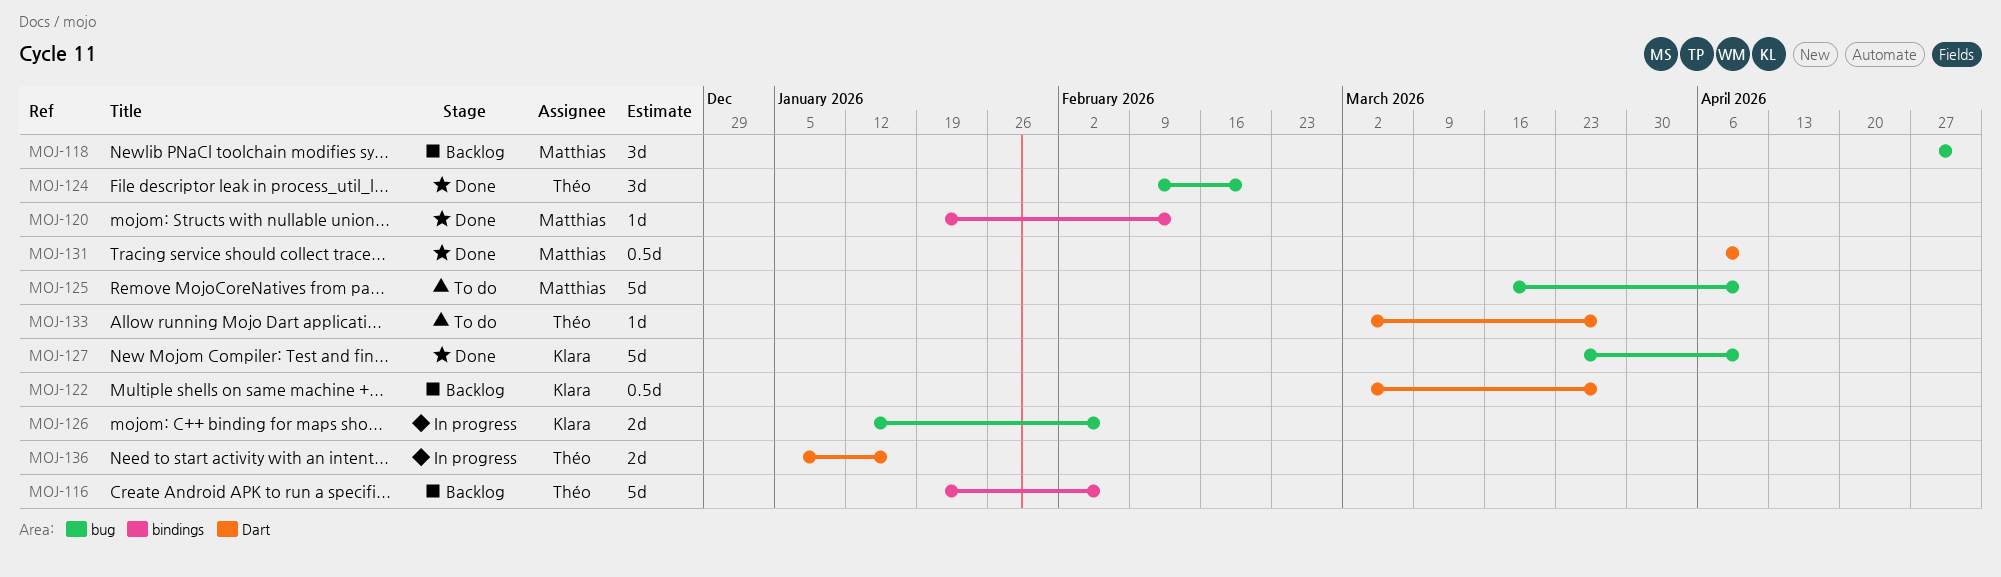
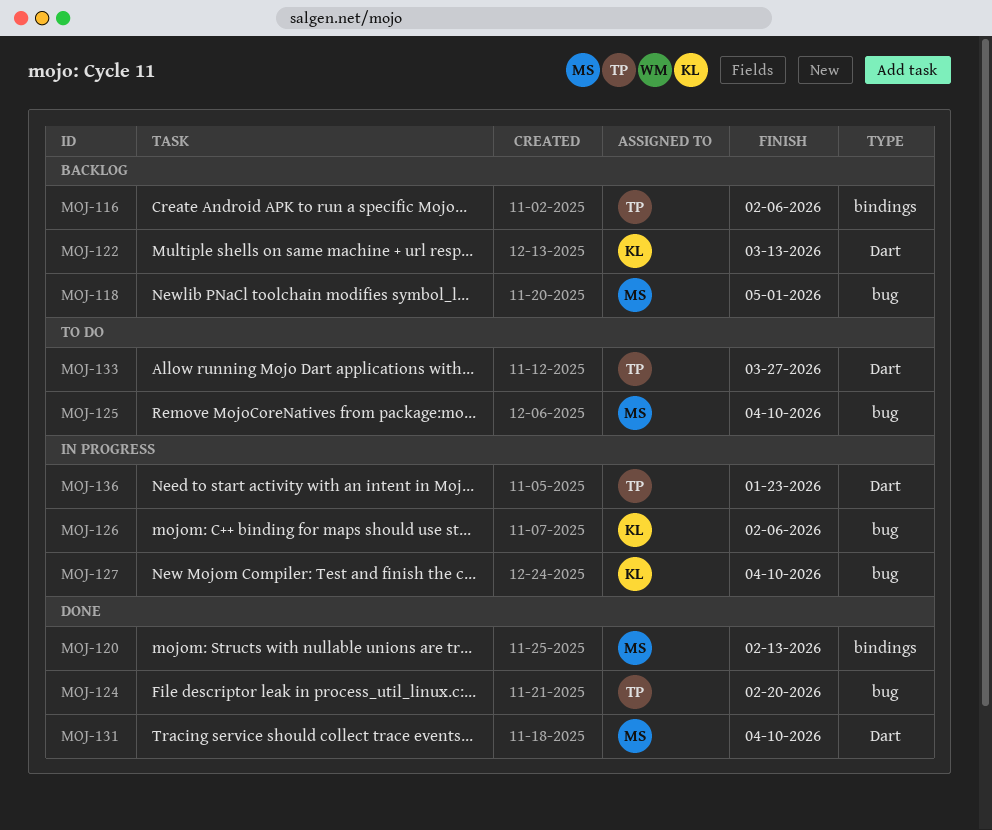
MOJ-122, due: Mar 27 -> Mar 13
MOJ-127, status: Done -> In progress
MOJ-136, due: Jan 16 -> Jan 23

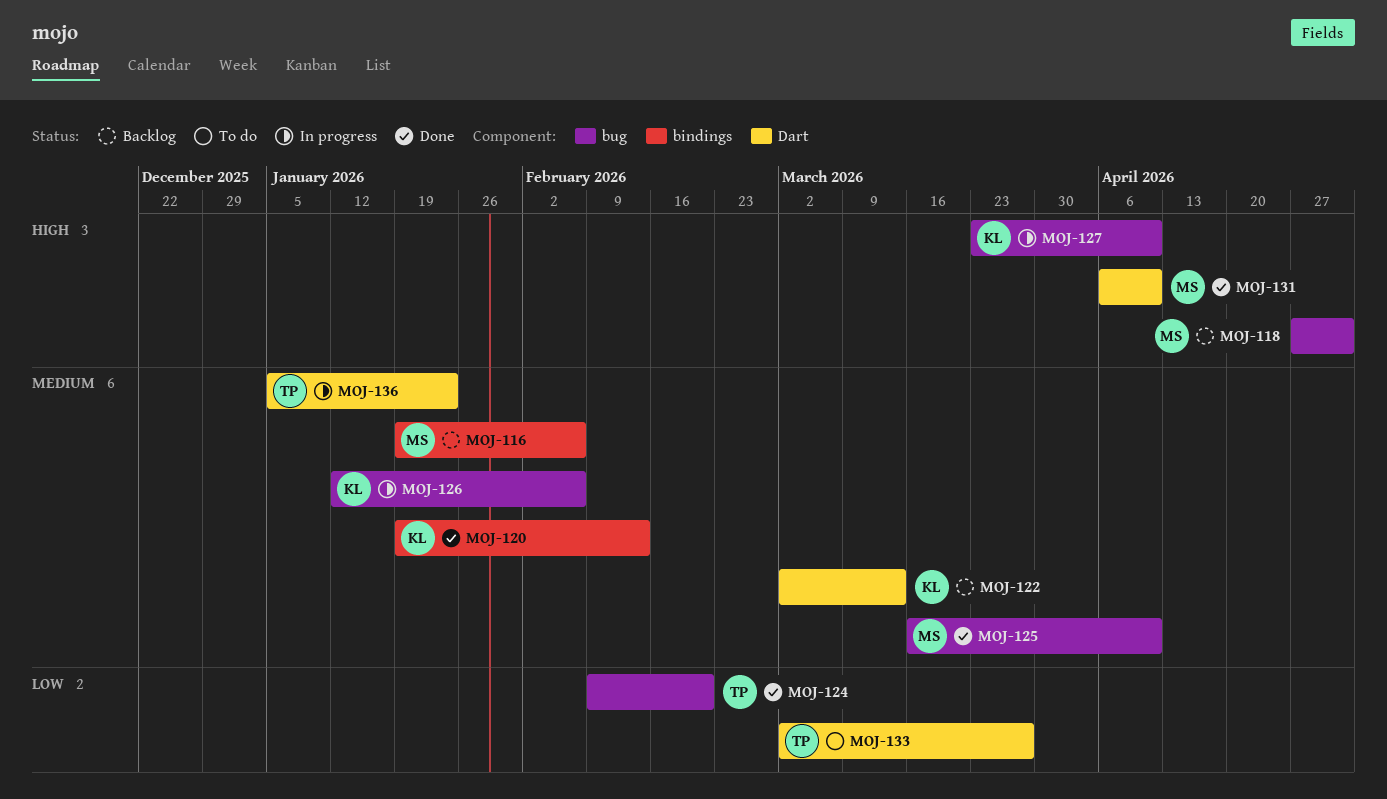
MOJ-116, owner: TP -> MS
MOJ-120, owner: MS -> KL
MOJ-125, status: To do -> Done

